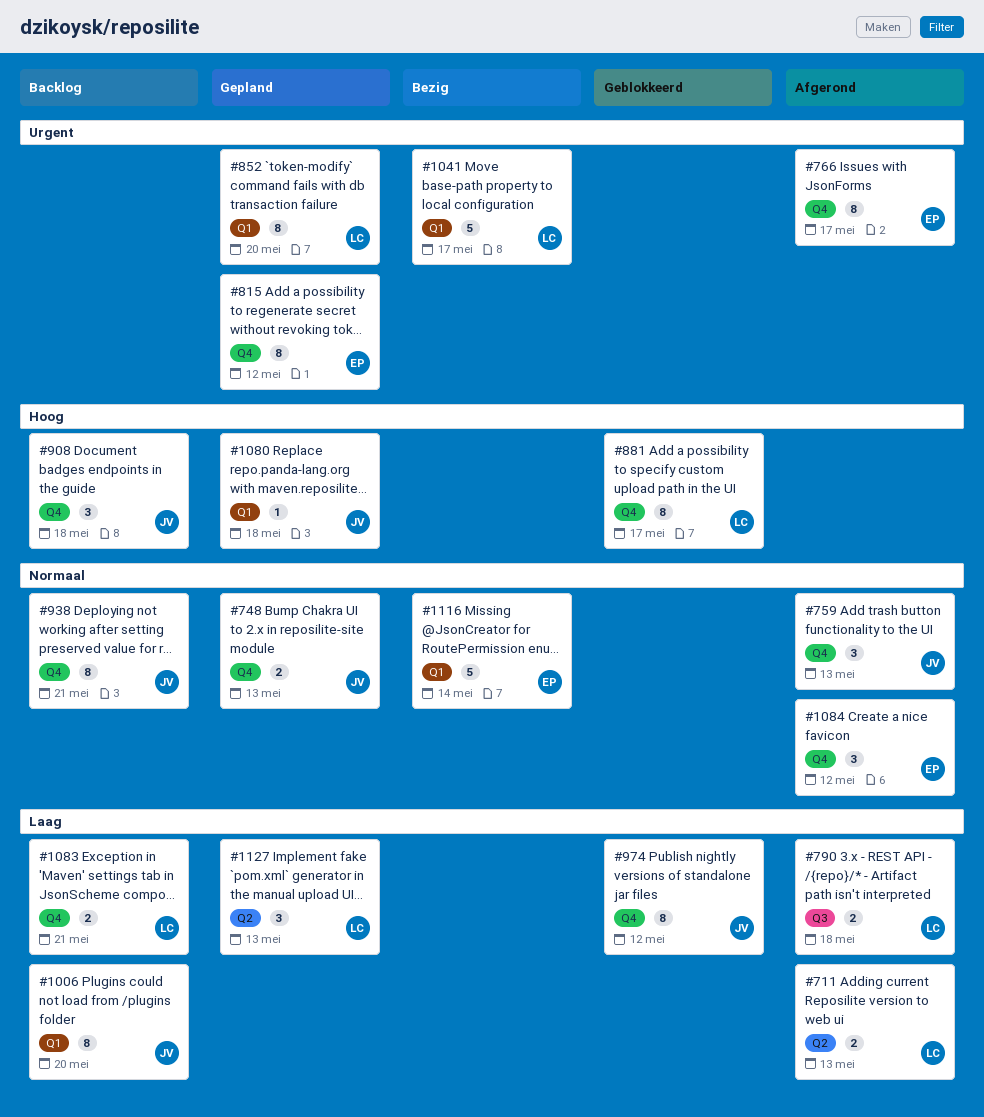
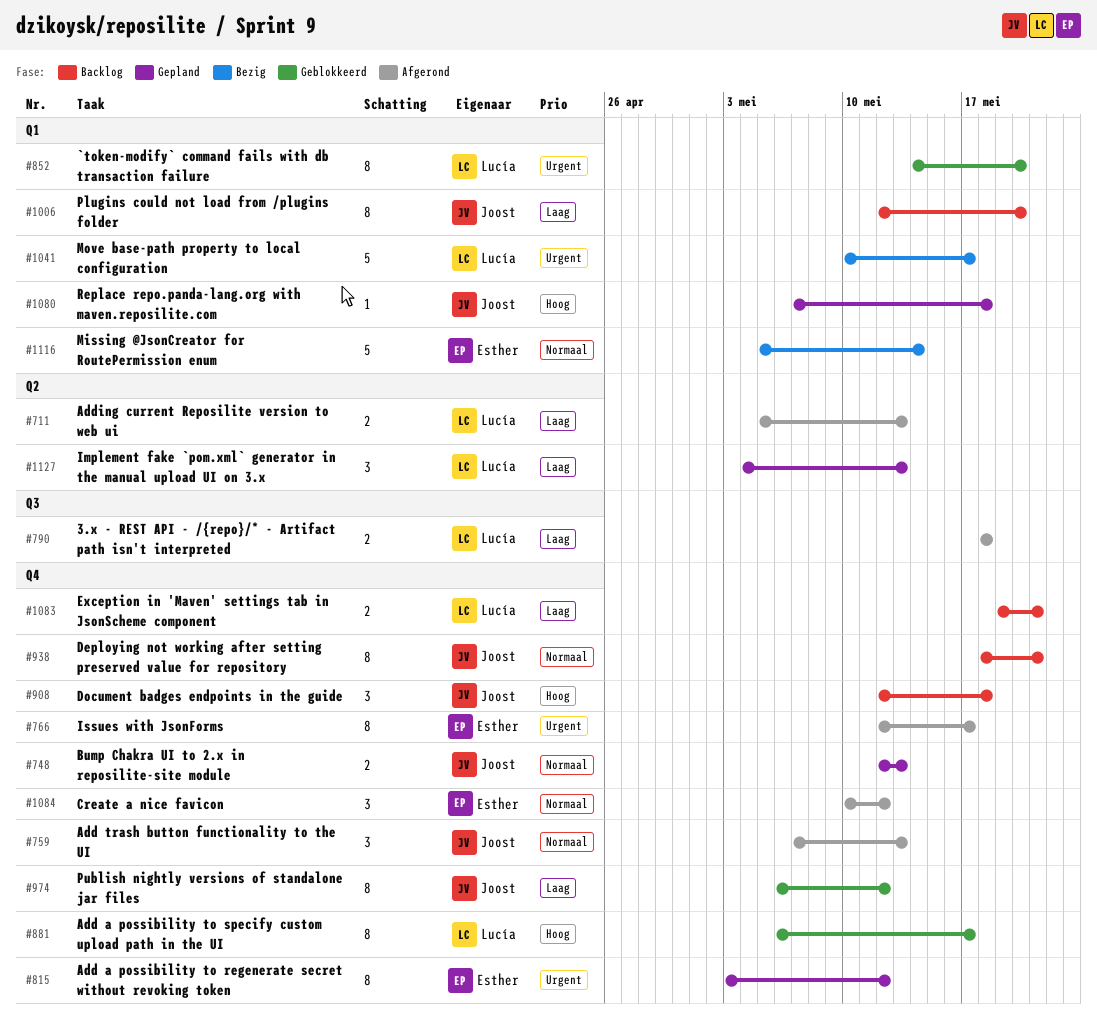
#852, status: Gepland -> Geblokkeerd

